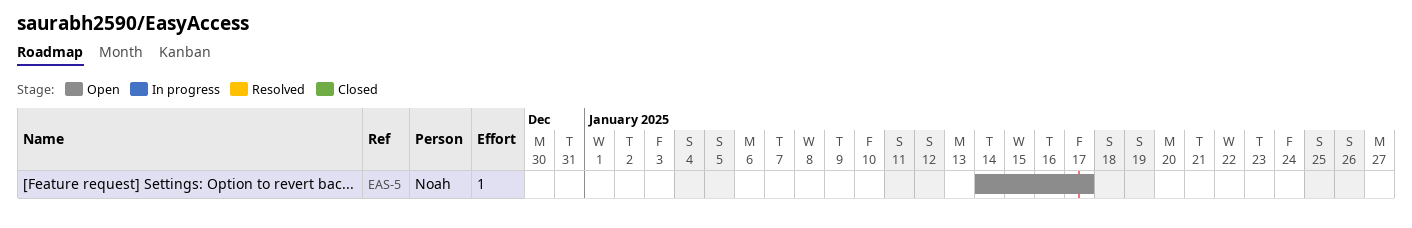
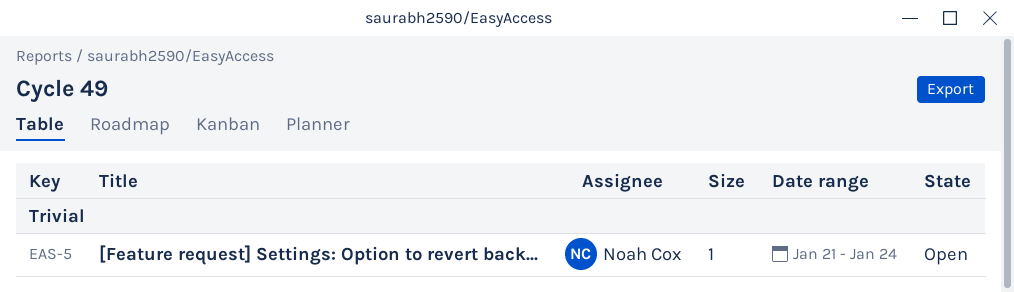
EAS-5, start: Jan 14 -> Jan 21
EAS-5, due: Jan 17 -> Jan 24

